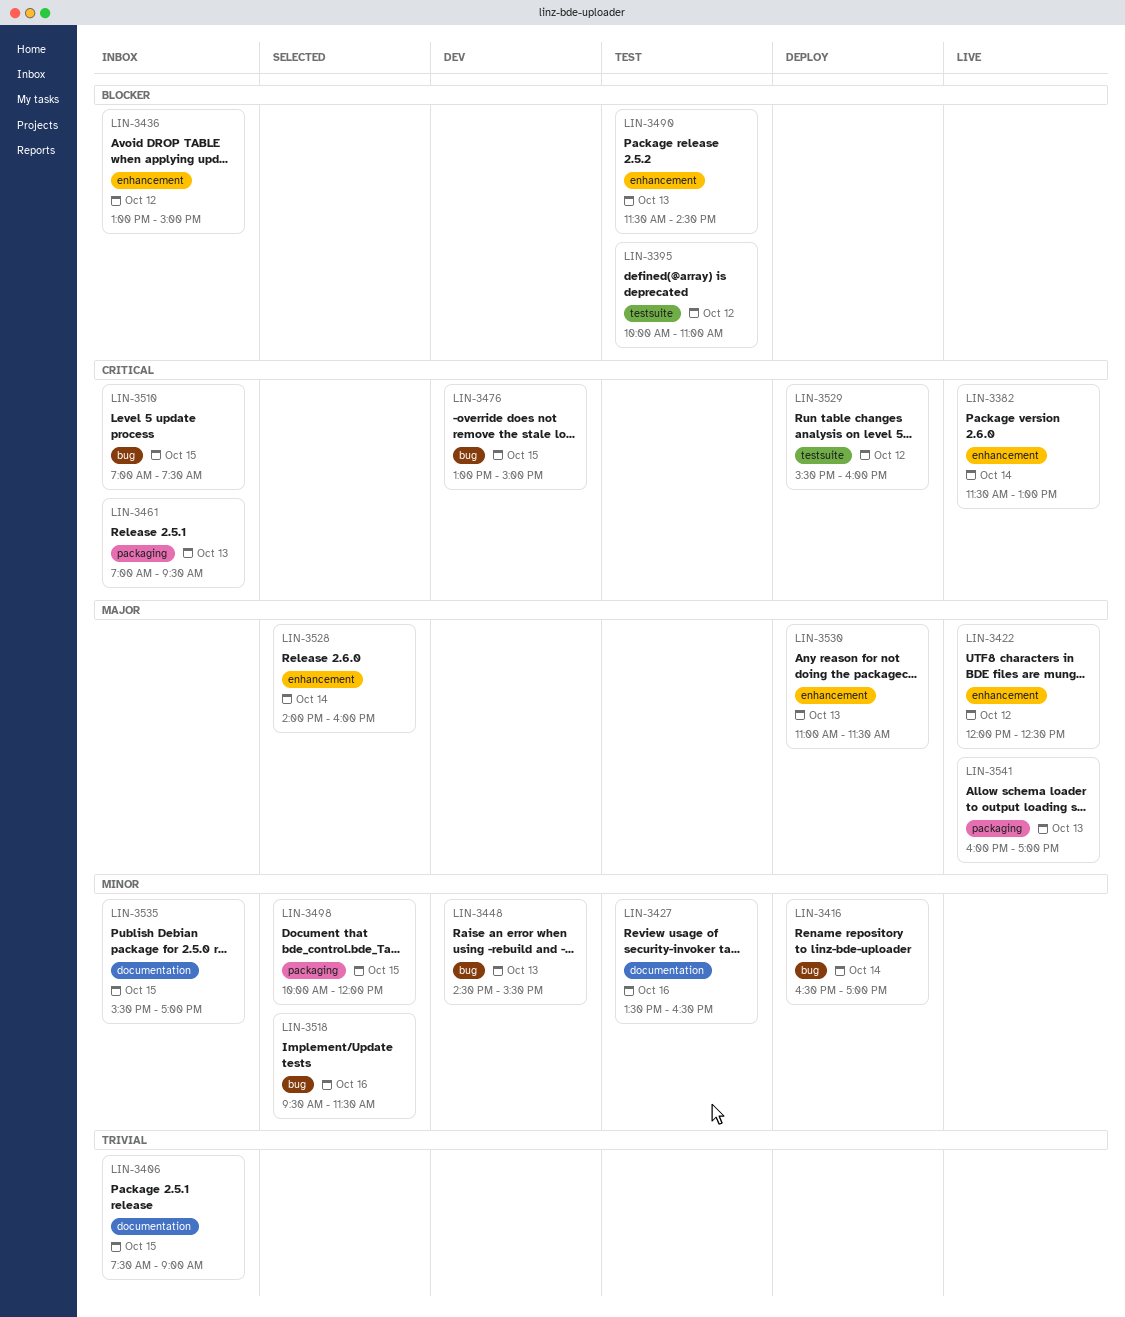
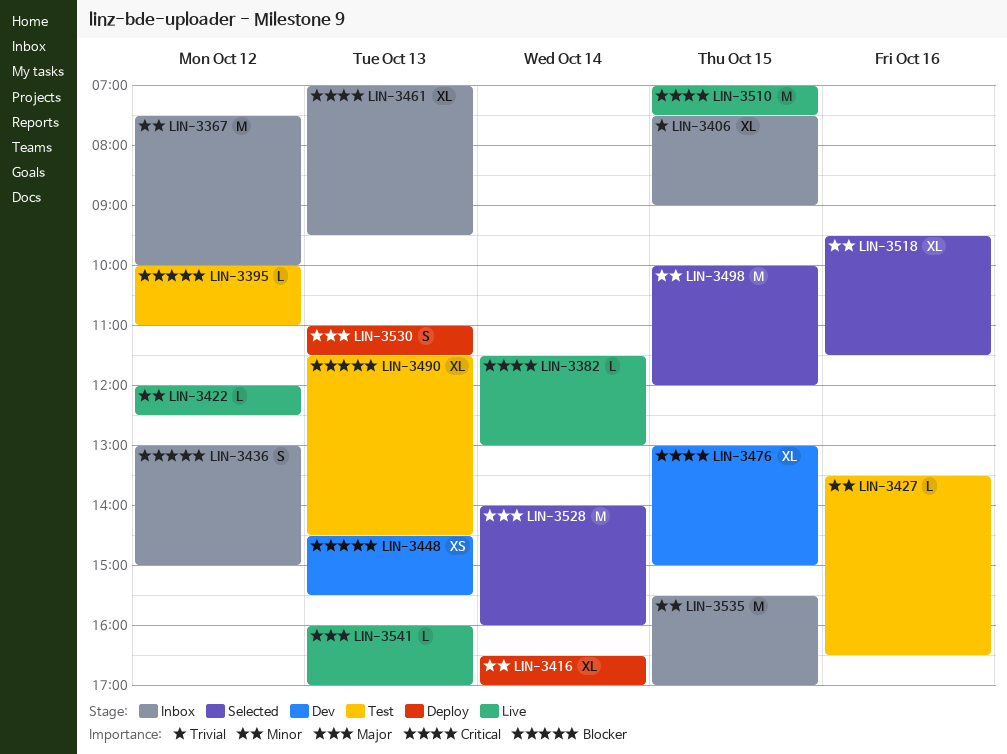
LIN-3367: none -> present
LIN-3422, priority: Major -> Minor
LIN-3448, priority: Minor -> Blocker
LIN-3510, status: Inbox -> Live
LIN-3529: present -> none

